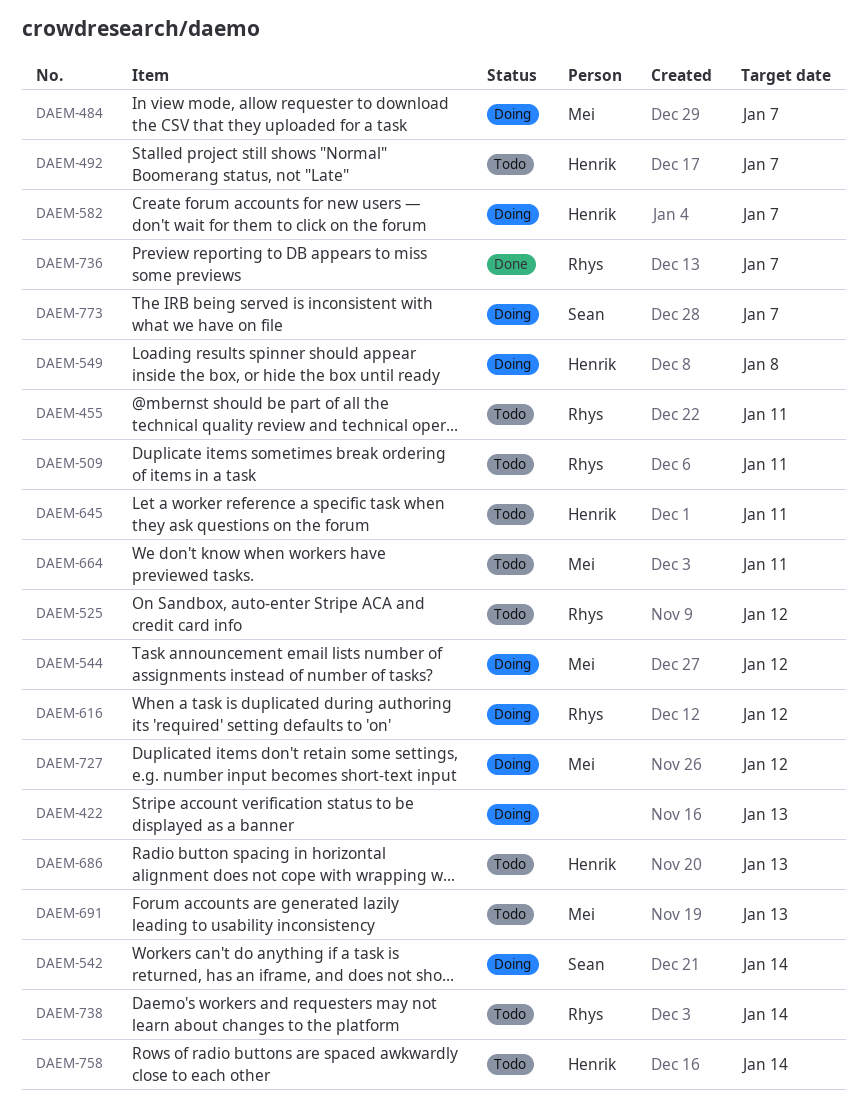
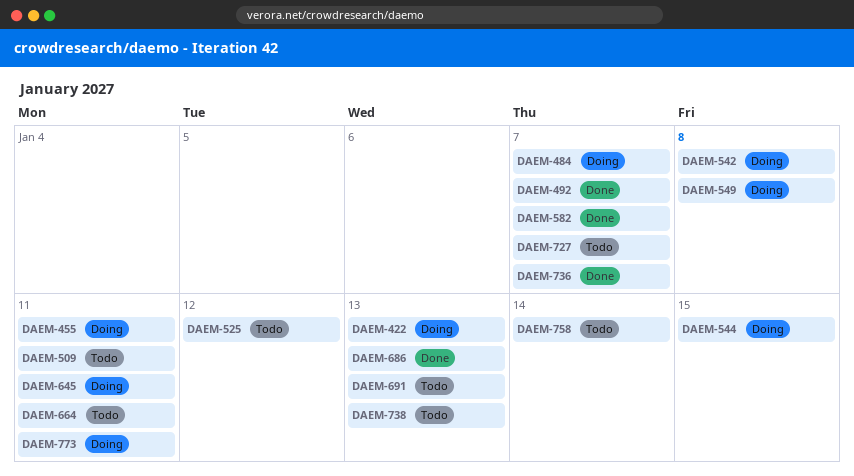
DAEM-455, status: Todo -> Doing
DAEM-492, status: Todo -> Done
DAEM-542, due: Jan 14 -> Jan 8
DAEM-544, due: Jan 12 -> Jan 15
DAEM-582, status: Doing -> Done
DAEM-616: present -> none
DAEM-645, status: Todo -> Doing
DAEM-686, status: Todo -> Done
DAEM-727, status: Doing -> Todo
DAEM-727, due: Jan 12 -> Jan 7
DAEM-738, due: Jan 14 -> Jan 13
DAEM-773, due: Jan 7 -> Jan 11

